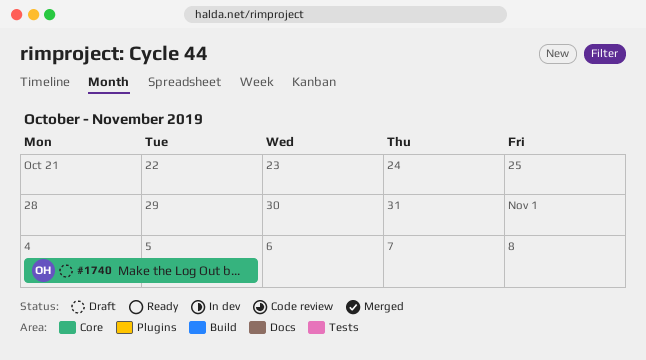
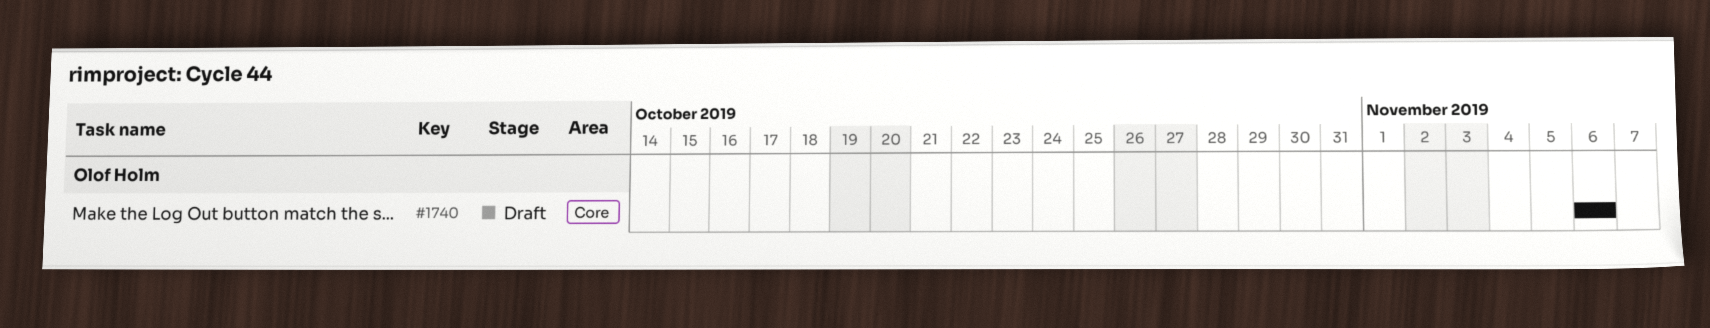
#1740, start: Nov 4 -> Nov 6
#1740, due: Nov 5 -> Nov 6

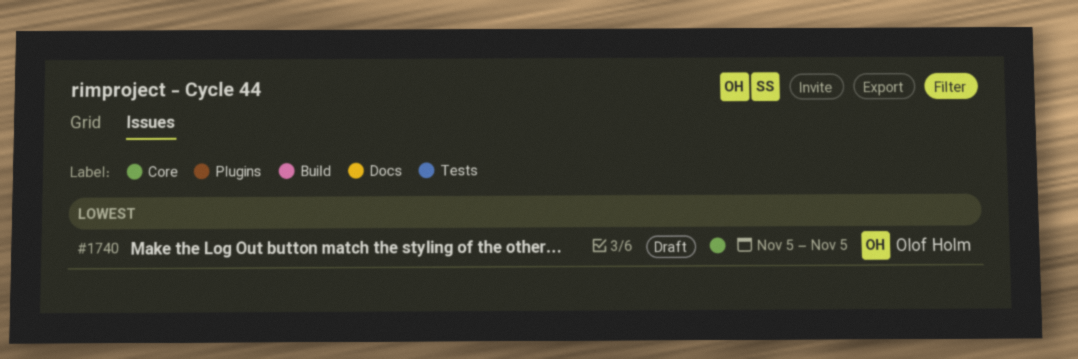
#1740, start: Nov 6 -> Nov 5
#1740, due: Nov 6 -> Nov 5

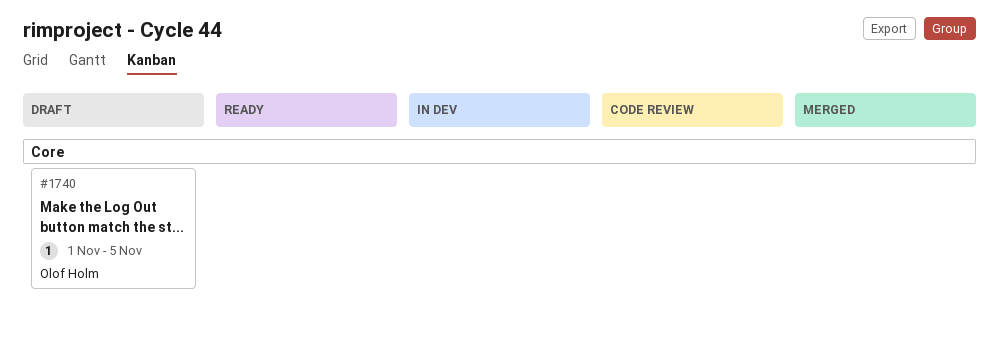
#1740, start: Nov 5 -> Nov 1

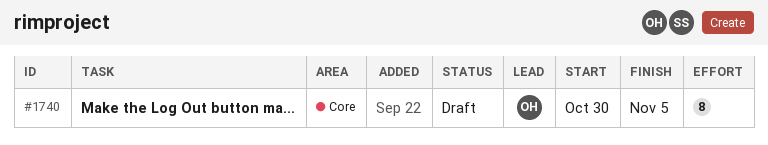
#1740, estimate: 1 -> 8
#1740, start: Nov 1 -> Oct 30

